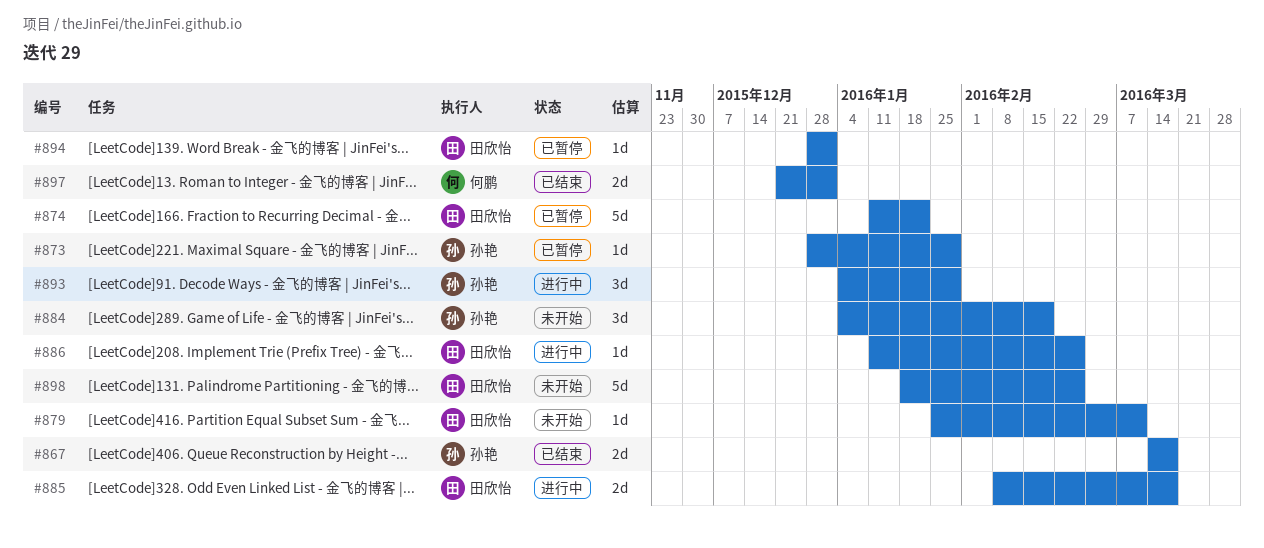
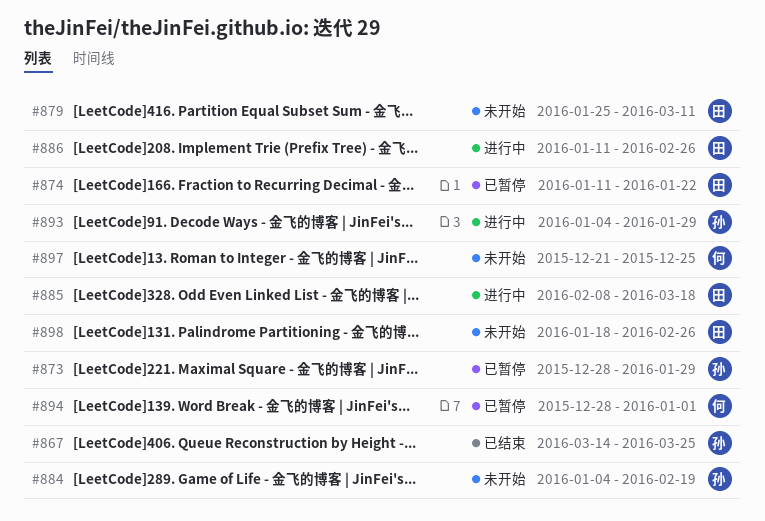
#867, due: Mar 18 -> Mar 25
#894, owner: 田欣怡 -> 何鹏
#897, status: 已结束 -> 未开始
#897, due: Jan 1 -> Dec 25

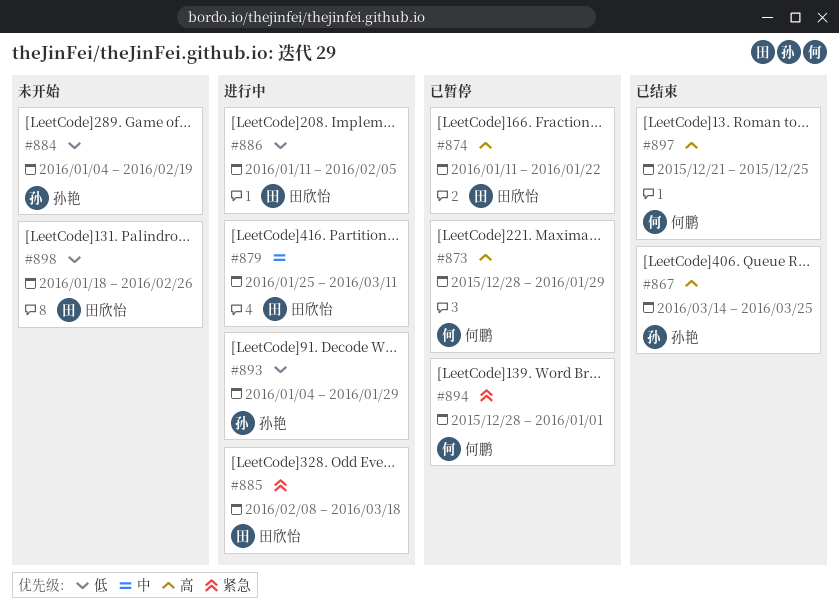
#873, owner: 孙艳 -> 何鹏
#879, status: 未开始 -> 进行中
#886, due: Feb 26 -> Feb 5
#897, status: 未开始 -> 已结束

